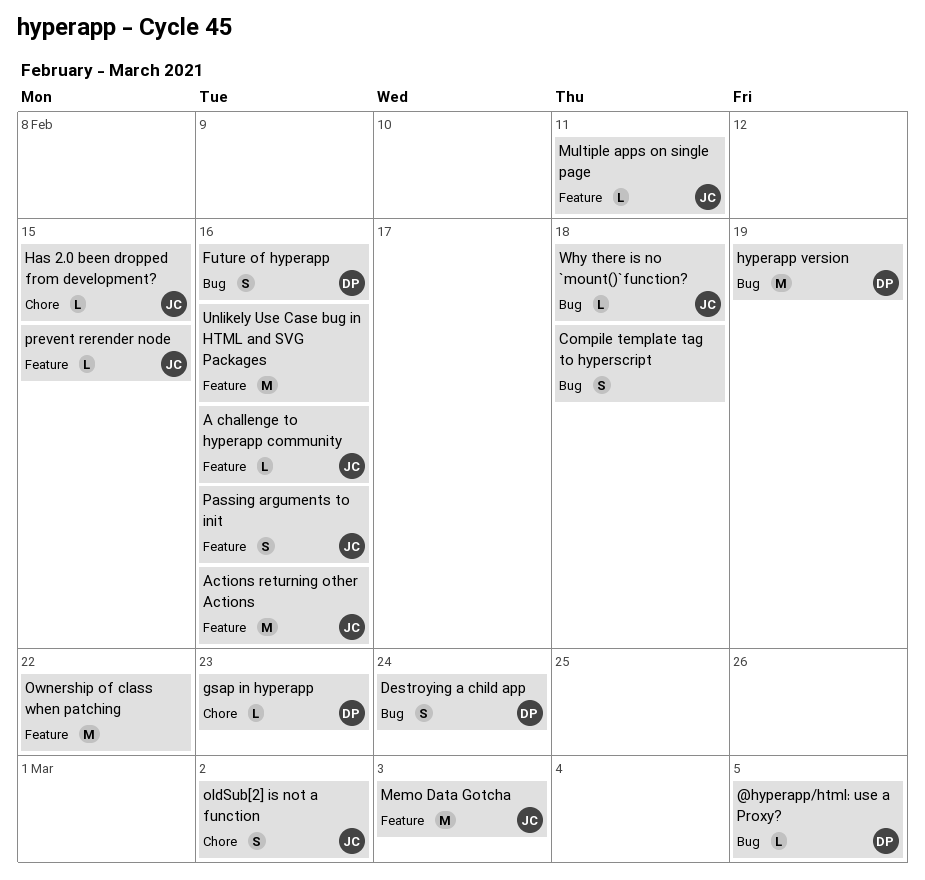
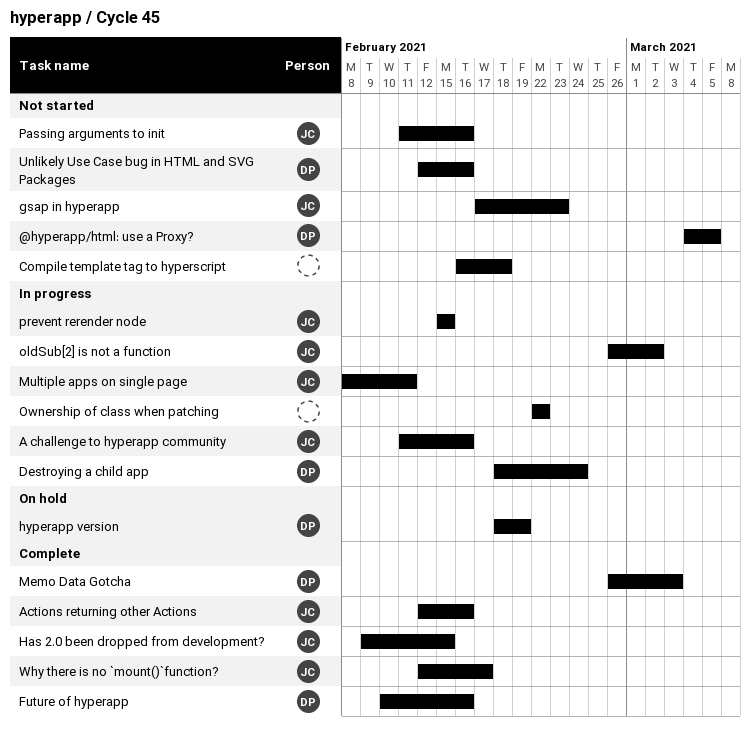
gsap in hyperapp, owner: DP -> JC
Memo Data Gotcha, owner: JC -> DP
Unlikely Use Case bug in HTML and SVG Packages, owner: none -> DP
Why there is no `mount()`function?, due: Feb 18 -> Feb 17

